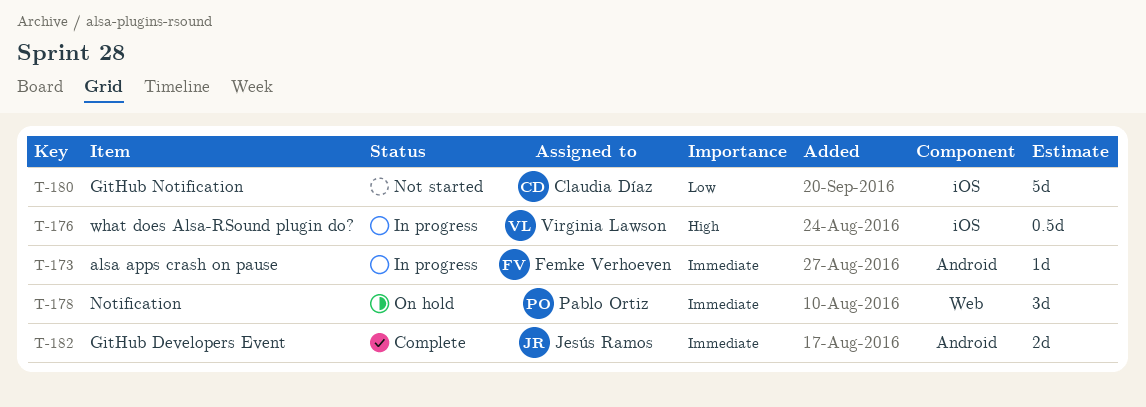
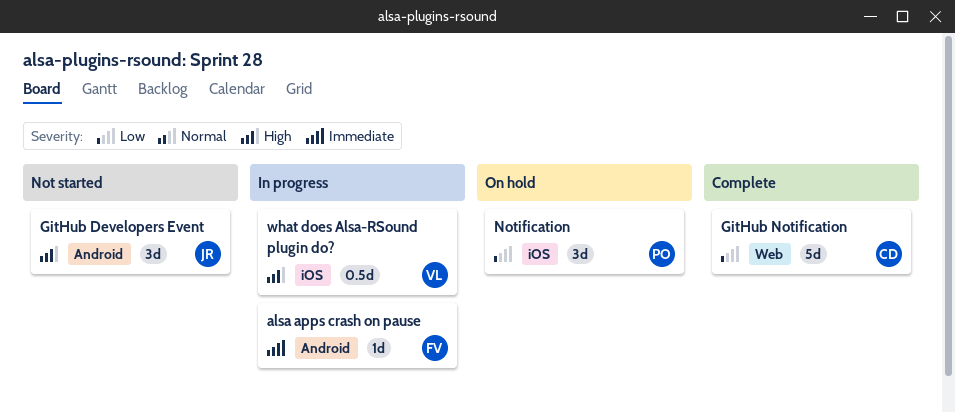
GitHub Developers Event, status: Complete -> Not started
GitHub Developers Event, priority: Immediate -> High
GitHub Developers Event, estimate: 2d -> 3d
GitHub Notification, status: Not started -> Complete
GitHub Notification, label: iOS -> Web
Notification, priority: Immediate -> Low
Notification, label: Web -> iOS

